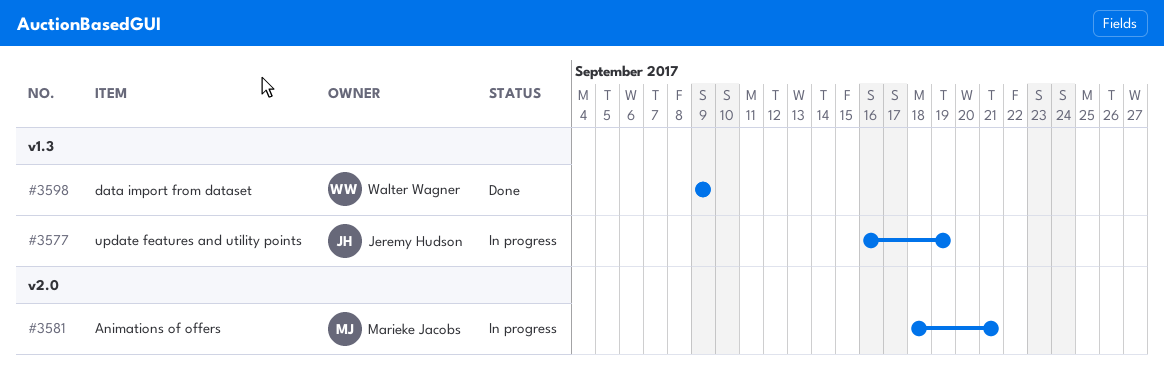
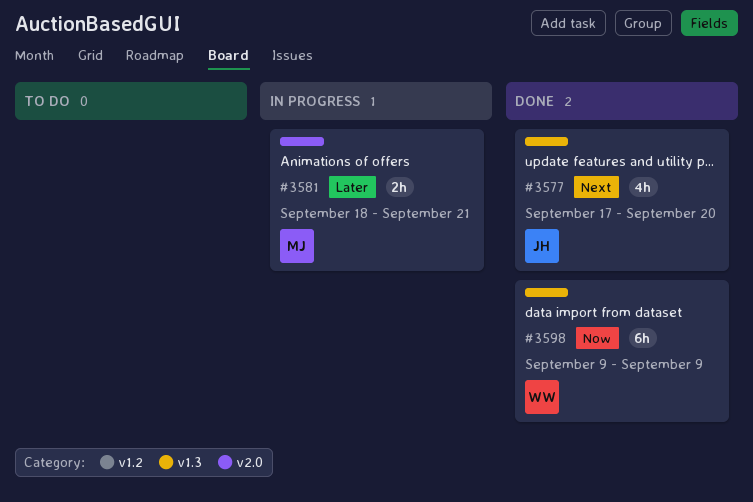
#3577, status: In progress -> Done
#3577, start: Sep 16 -> Sep 17
#3577, due: Sep 19 -> Sep 20

